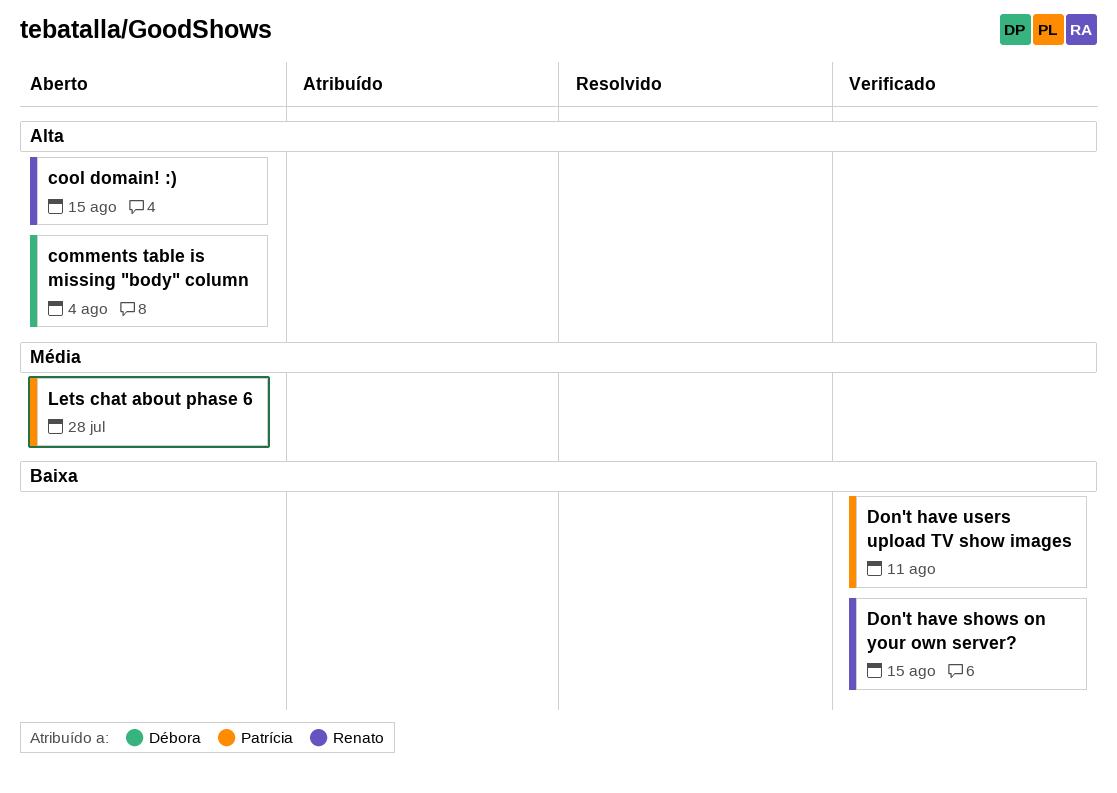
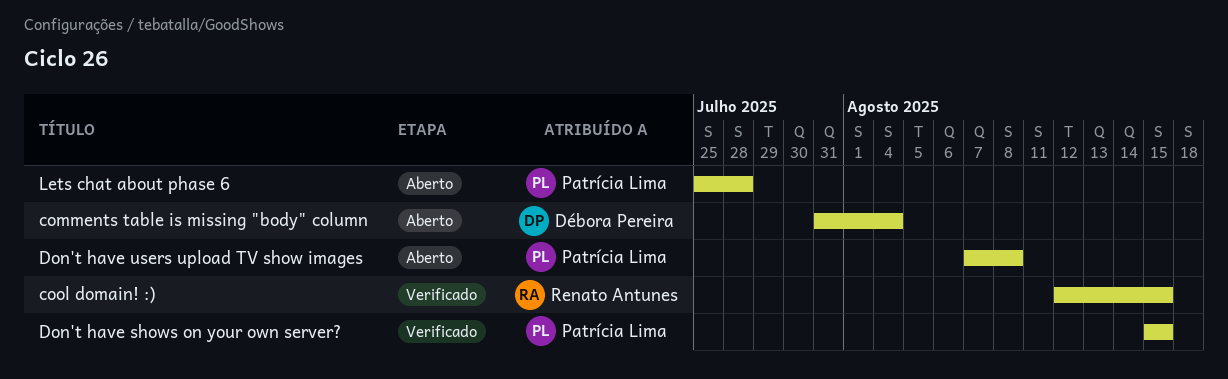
cool domain! :), status: Aberto -> Verificado
Don't have shows on your own server?, owner: Renato Antunes -> Patrícia Lima
Don't have users upload TV show images, status: Verificado -> Aberto
Don't have users upload TV show images, due: Aug 11 -> Aug 8

